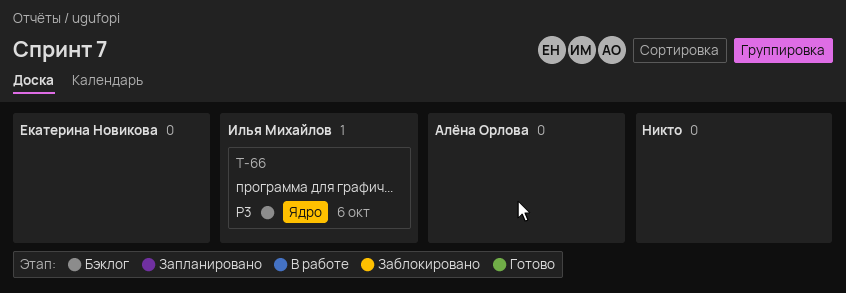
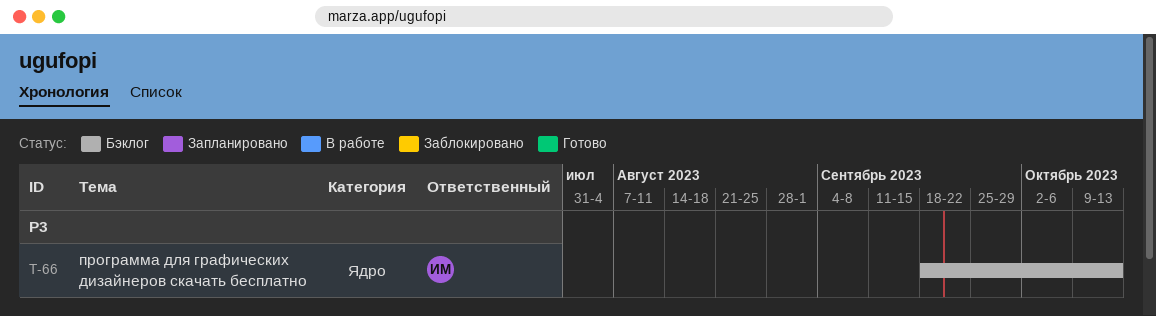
T-66, due: Oct 6 -> Oct 13

